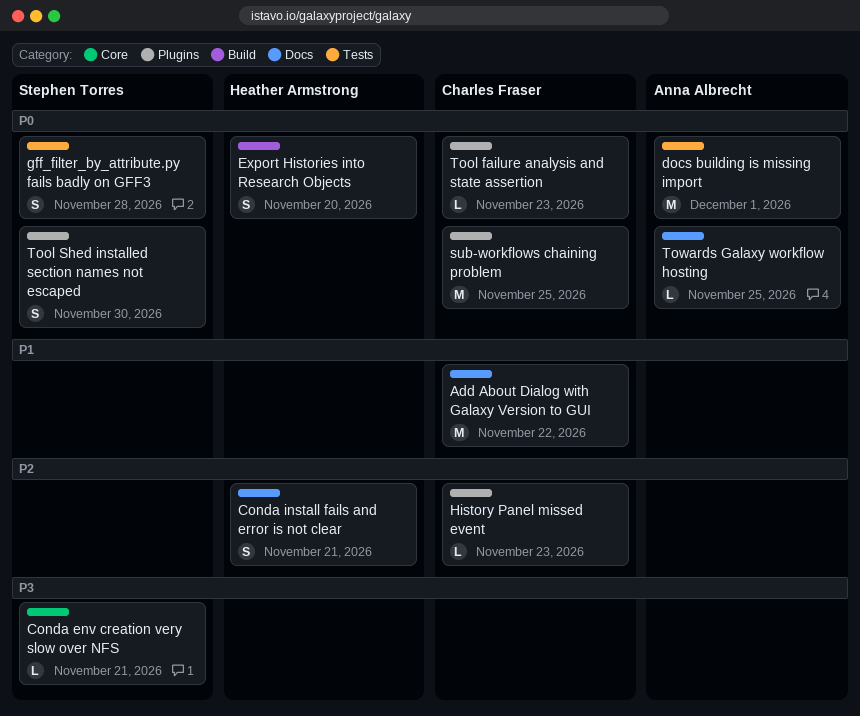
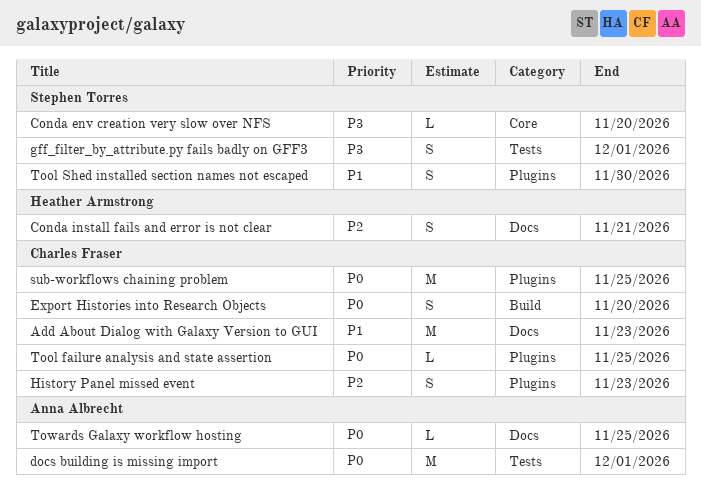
Add About Dialog with Galaxy Version to GUI, due: Nov 22 -> Nov 23
Conda env creation very slow over NFS, due: Nov 21 -> Nov 20
Export Histories into Research Objects, owner: Heather Armstrong -> Charles Fraser
gff_filter_by_attribute.py fails badly on GFF3, priority: P0 -> P3
gff_filter_by_attribute.py fails badly on GFF3, due: Nov 28 -> Dec 1
History Panel missed event, estimate: L -> S
Tool failure analysis and state assertion, due: Nov 23 -> Nov 25
Tool Shed installed section names not escaped, priority: P0 -> P1

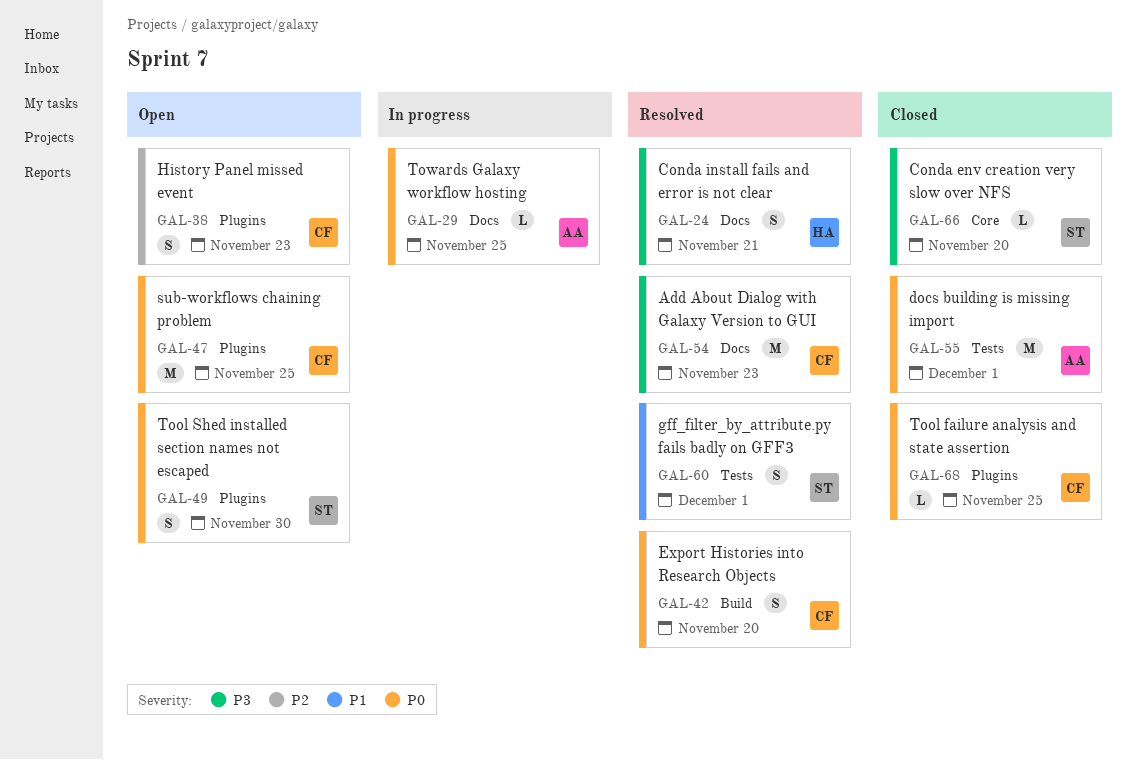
Add About Dialog with Galaxy Version to GUI, priority: P1 -> P3
Conda install fails and error is not clear, priority: P2 -> P3
gff_filter_by_attribute.py fails badly on GFF3, priority: P3 -> P1
Tool Shed installed section names not escaped, priority: P1 -> P0

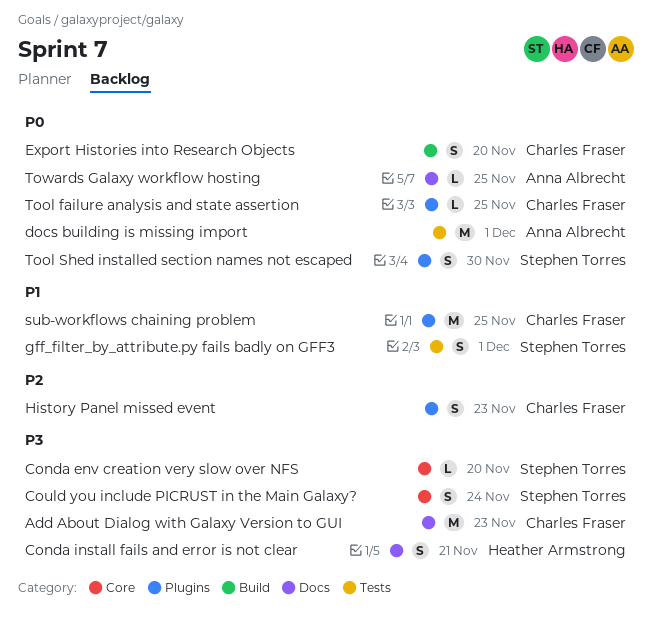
Could you include PICRUST in the Main Galaxy?: none -> present
sub-workflows chaining problem, priority: P0 -> P1

